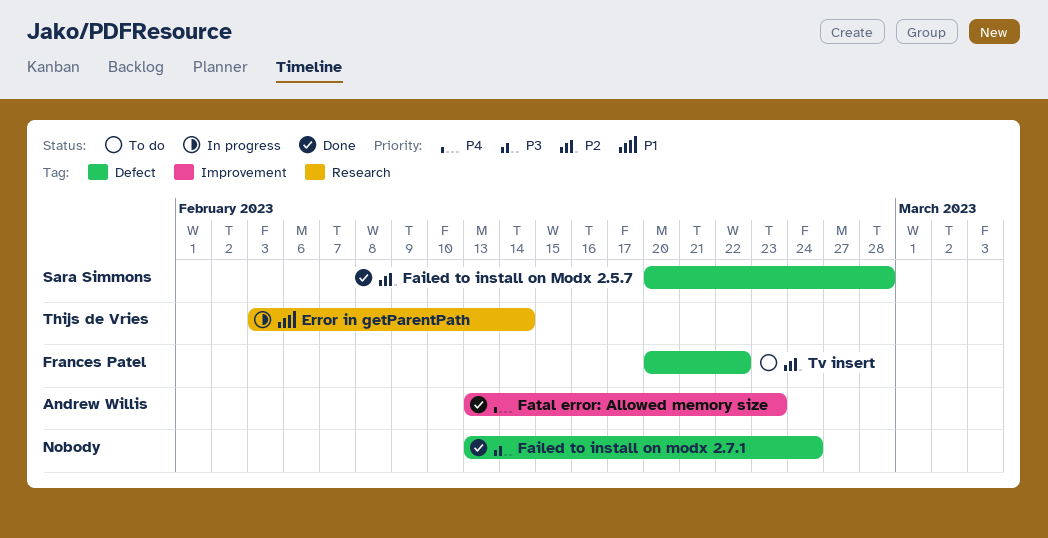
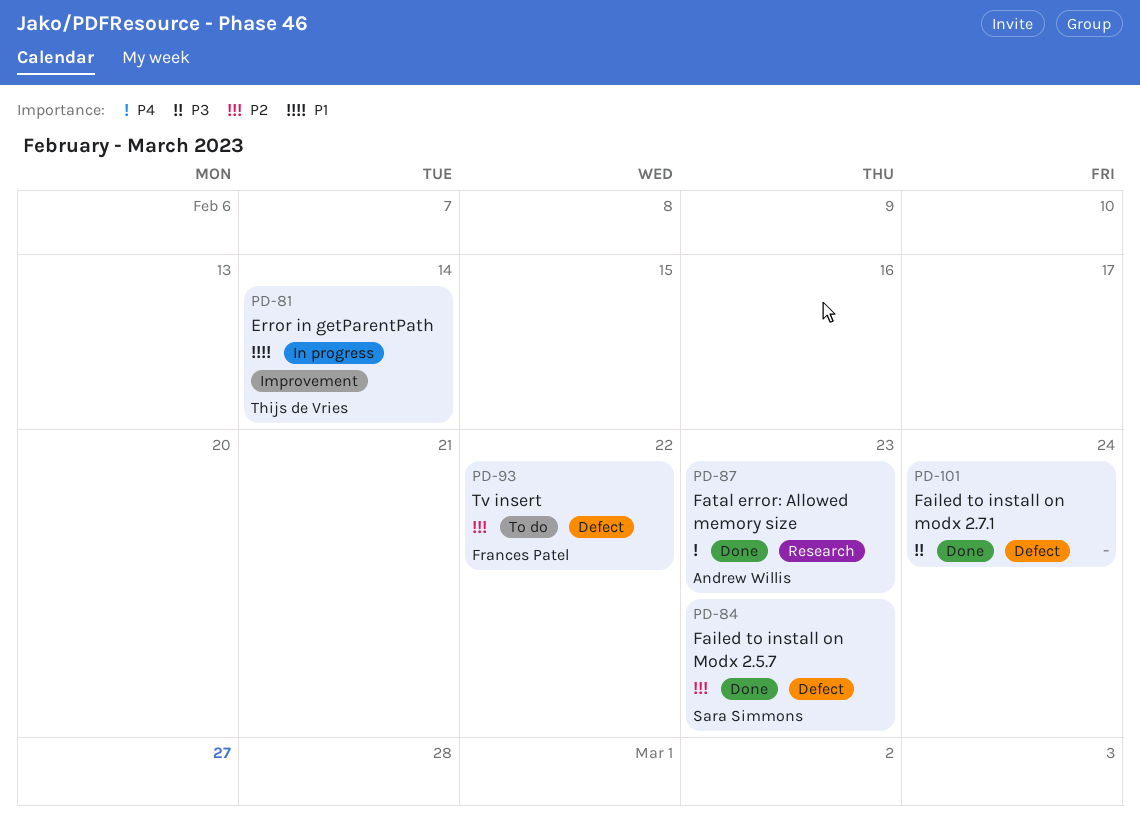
Error in getParentPath, label: Research -> Improvement
Failed to install on Modx 2.5.7, due: Feb 28 -> Feb 23
Fatal error: Allowed memory size, label: Improvement -> Research

